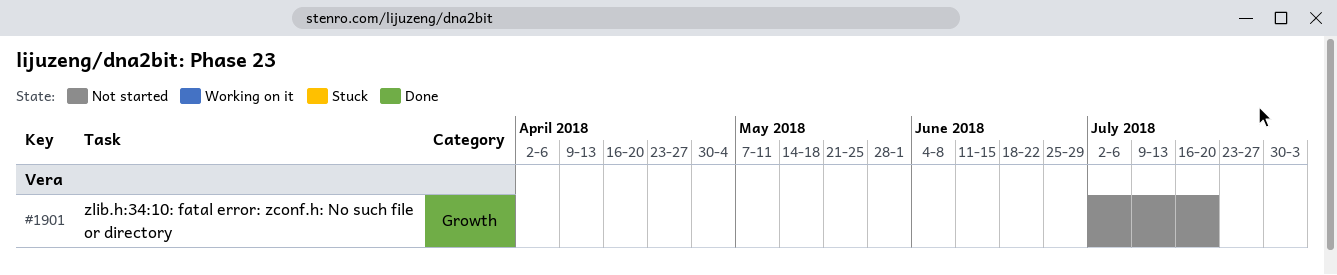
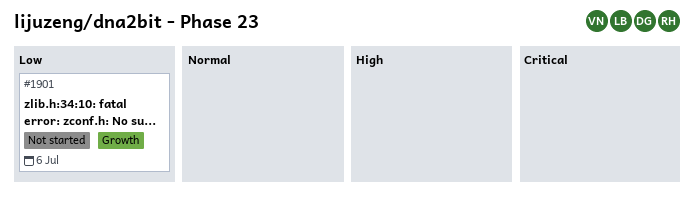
#1901, due: Jul 20 -> Jul 6

